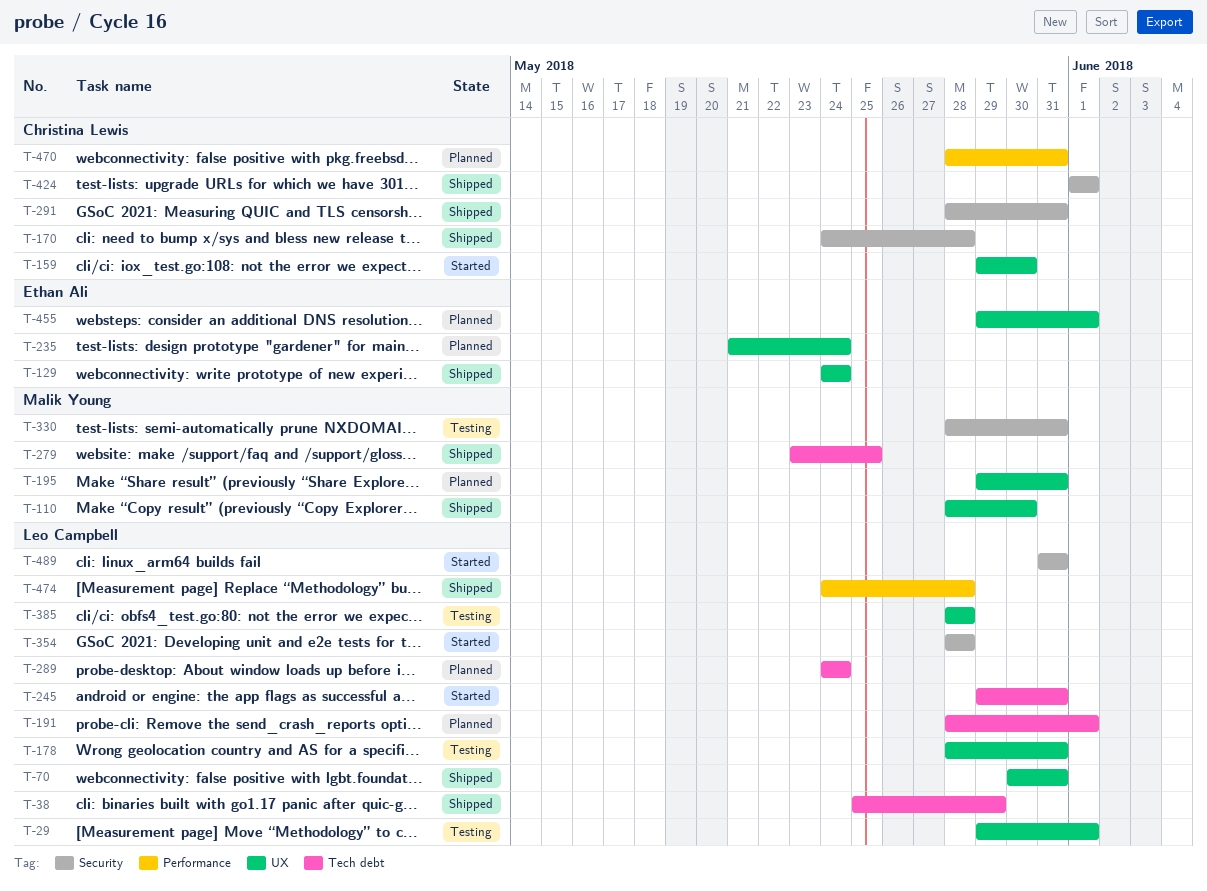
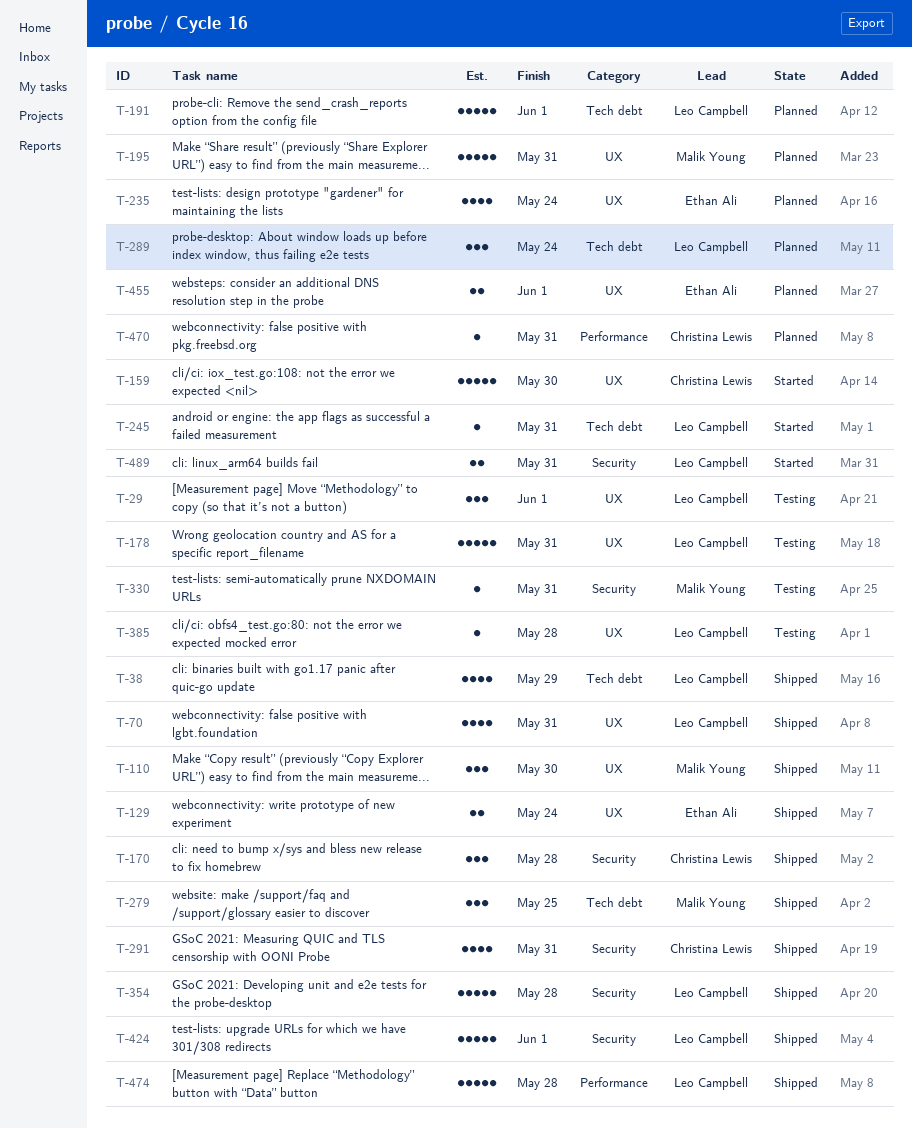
T-354, status: Started -> Shipped
T-424, owner: Christina Lewis -> Leo Campbell

